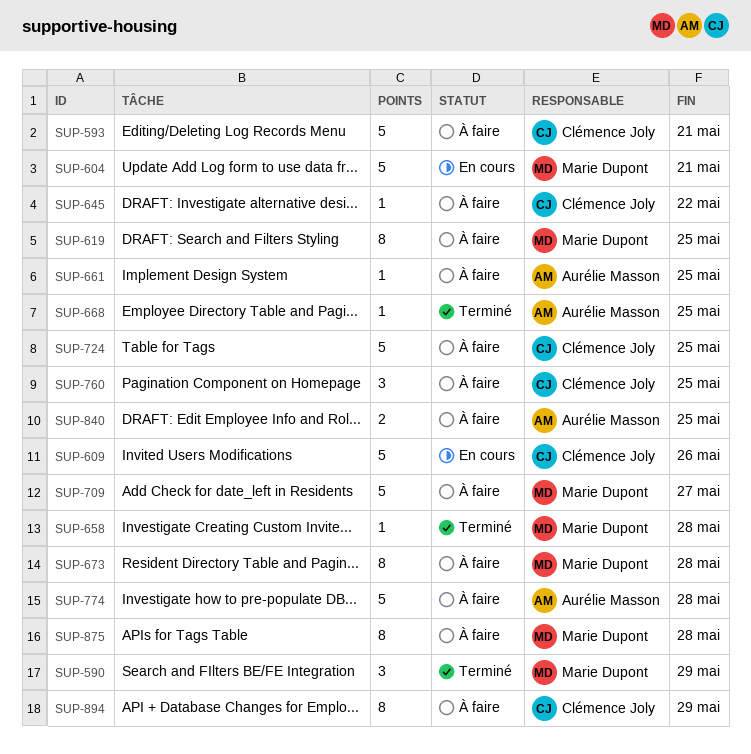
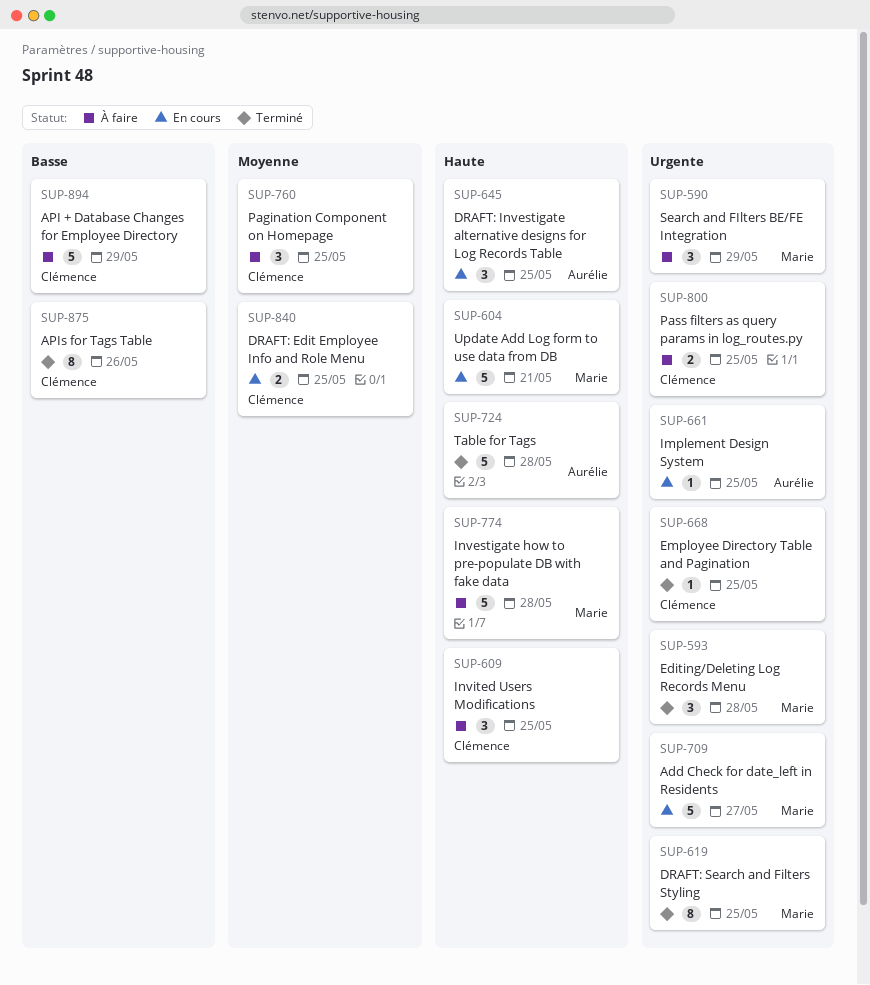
SUP-590, status: Terminé -> À faire
SUP-593, status: À faire -> Terminé
SUP-593, owner: Clémence Joly -> Marie Dupont
SUP-593, estimate: 5 -> 3
SUP-593, due: May 21 -> May 28
SUP-609, status: En cours -> À faire
SUP-609, estimate: 5 -> 3
SUP-609, due: May 26 -> May 25
SUP-619, status: À faire -> Terminé
SUP-645, status: À faire -> En cours
SUP-645, owner: Clémence Joly -> Aurélie Masson
SUP-645, estimate: 1 -> 3
SUP-645, due: May 22 -> May 25
SUP-658: present -> none
SUP-661, status: À faire -> En cours
SUP-668, owner: Aurélie Masson -> Clémence Joly
SUP-673: present -> none
SUP-709, status: À faire -> En cours
SUP-724, status: À faire -> Terminé
SUP-724, owner: Clémence Joly -> Aurélie Masson
SUP-724, due: May 25 -> May 28
SUP-774, owner: Aurélie Masson -> Marie Dupont
SUP-800: none -> present
SUP-840, status: À faire -> En cours
SUP-840, owner: Aurélie Masson -> Clémence Joly
SUP-875, status: À faire -> Terminé
SUP-875, owner: Marie Dupont -> Clémence Joly
SUP-875, due: May 28 -> May 26
SUP-894, estimate: 8 -> 5

